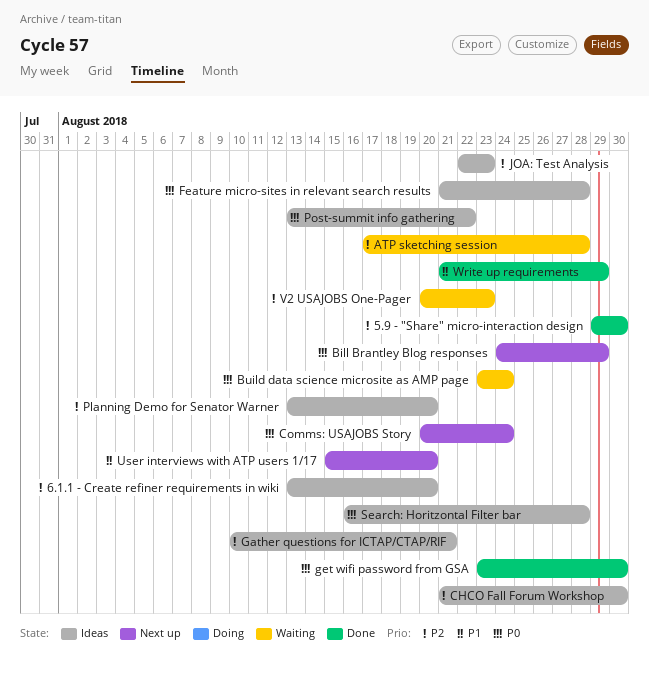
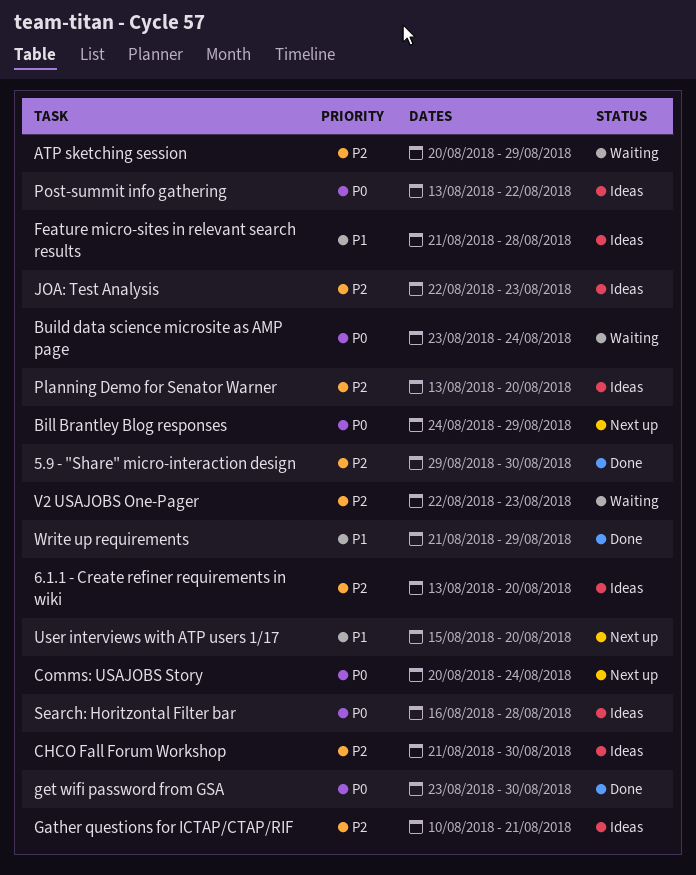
ATP sketching session, start: Aug 17 -> Aug 20
ATP sketching session, due: Aug 28 -> Aug 29
Feature micro-sites in relevant search results, priority: P0 -> P1
V2 USAJOBS One-Pager, start: Aug 20 -> Aug 22

